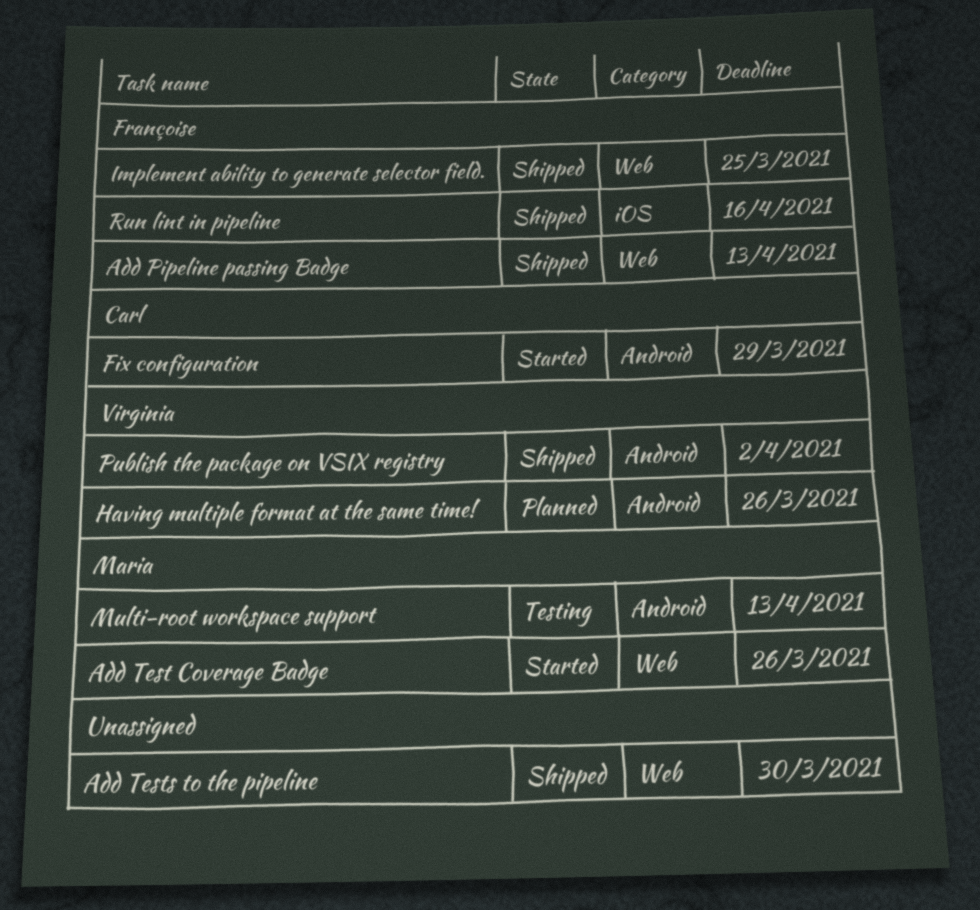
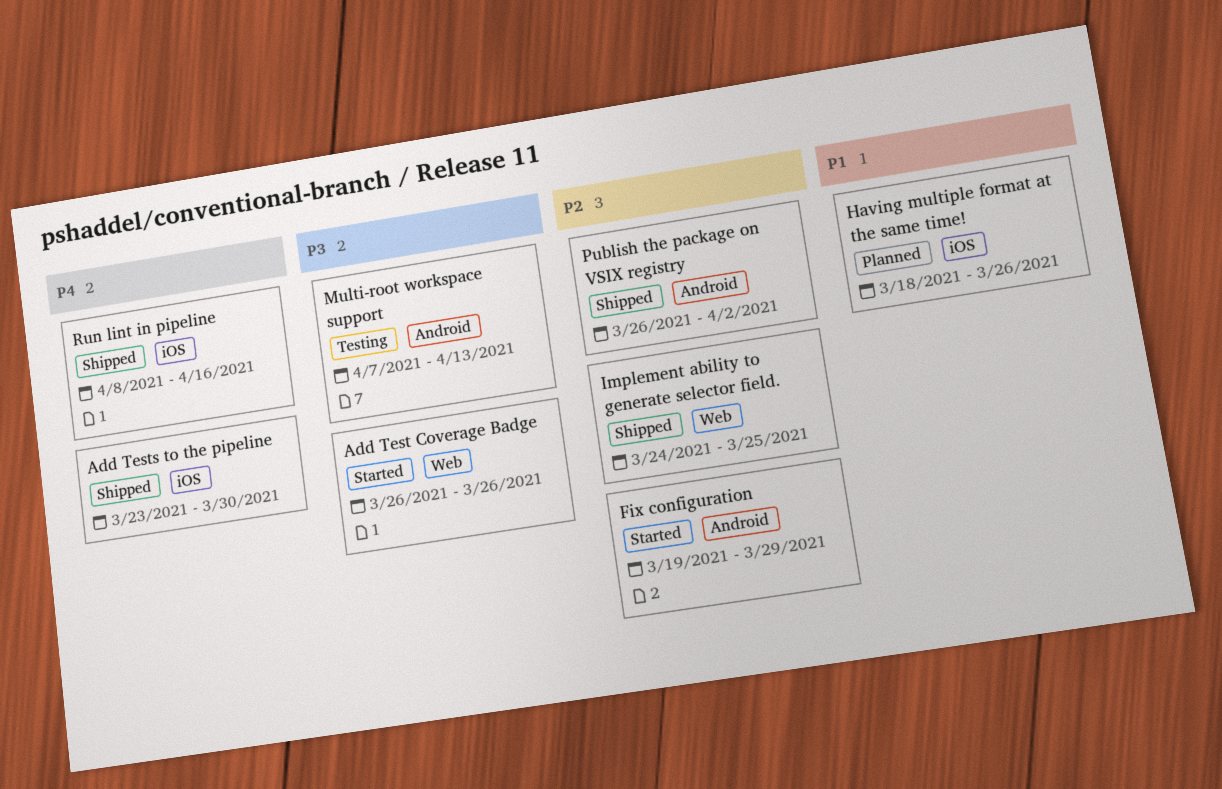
Add Pipeline passing Badge: present -> none
Add Tests to the pipeline, label: Web -> iOS
Having multiple format at the same time!, label: Android -> iOS

